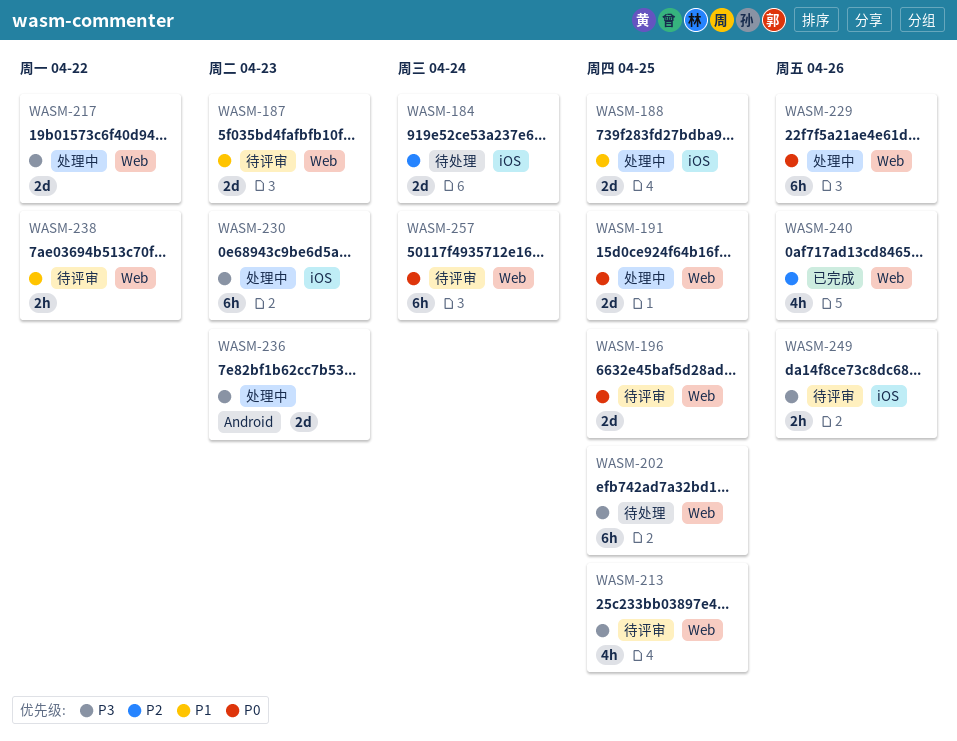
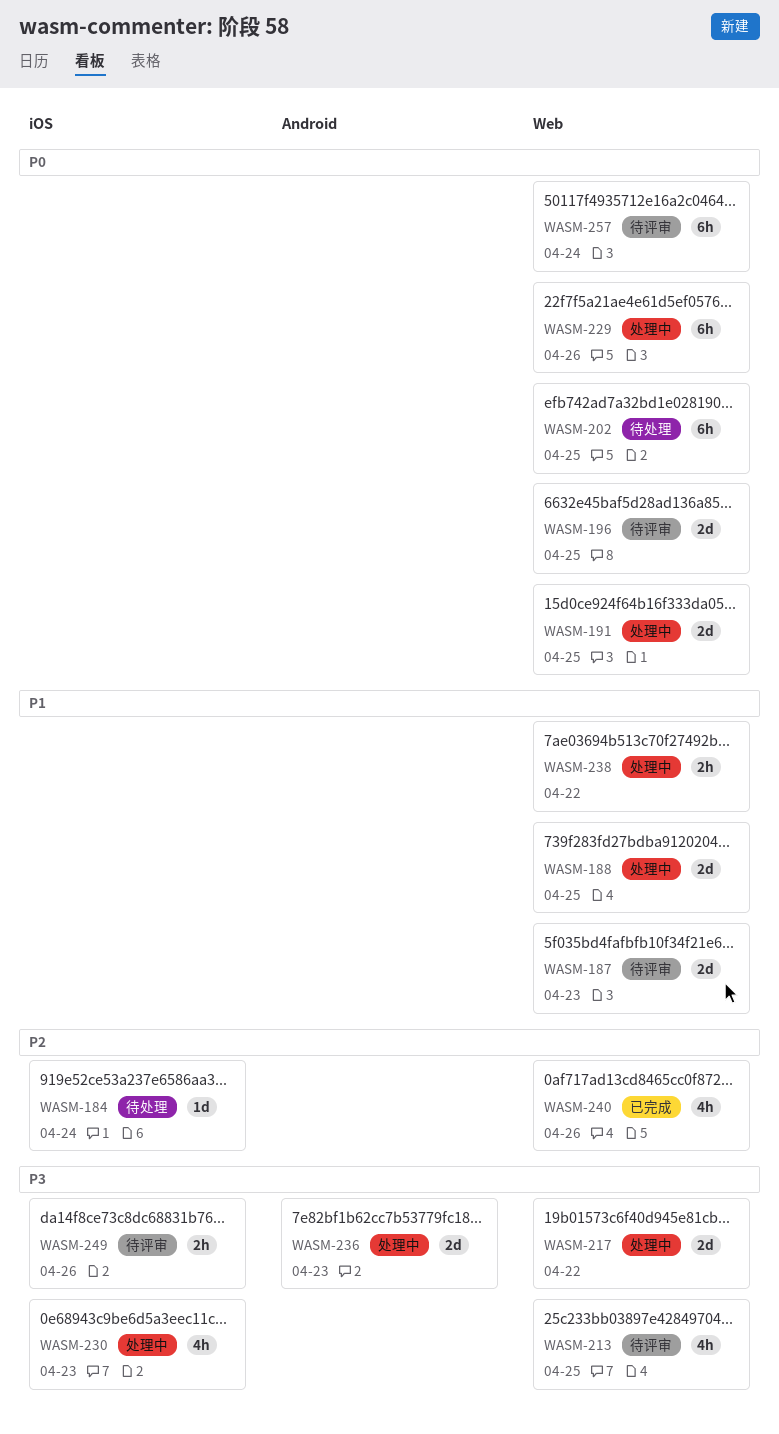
WASM-184, estimate: 2d -> 1d
WASM-188, label: iOS -> Web
WASM-202, priority: P3 -> P0
WASM-230, estimate: 6h -> 4h
WASM-238, status: 待评审 -> 处理中

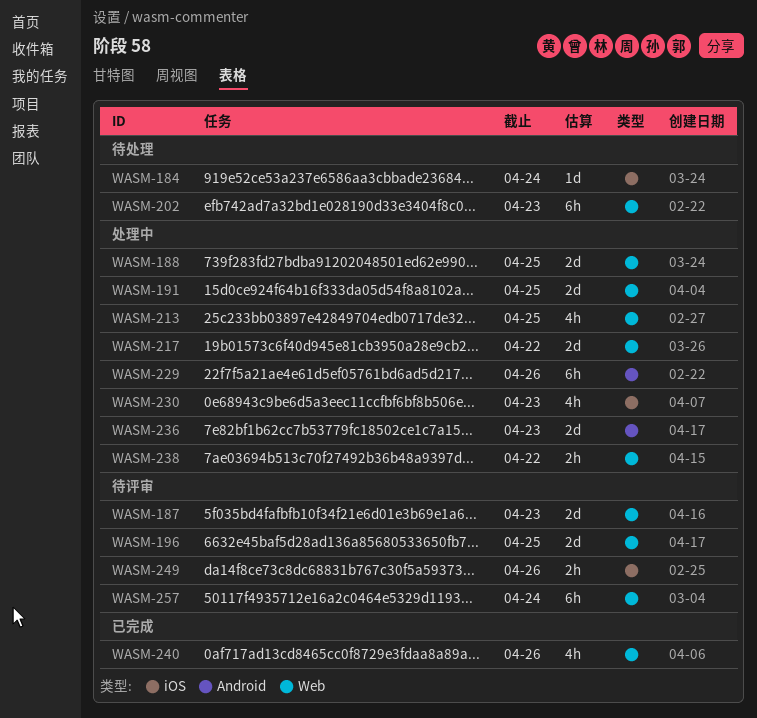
WASM-202, due: Apr 25 -> Apr 23
WASM-213, status: 待评审 -> 处理中
WASM-229, label: Web -> Android

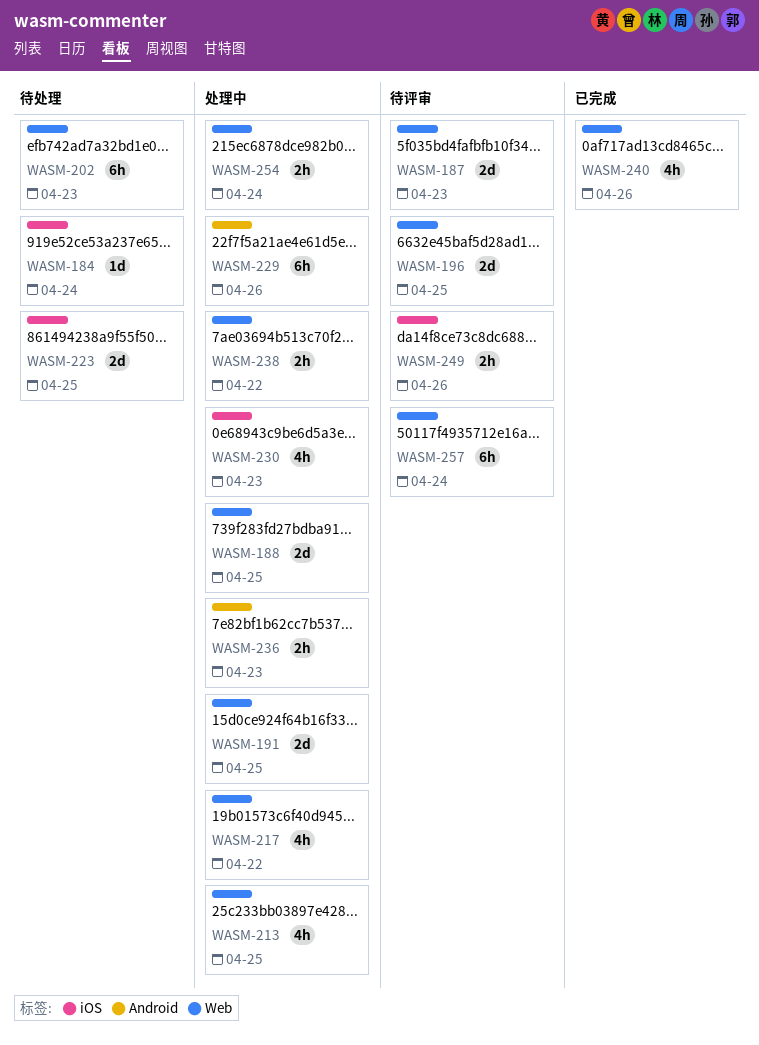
WASM-217, estimate: 2d -> 4h
WASM-223: none -> present
WASM-236, estimate: 2d -> 2h
WASM-254: none -> present

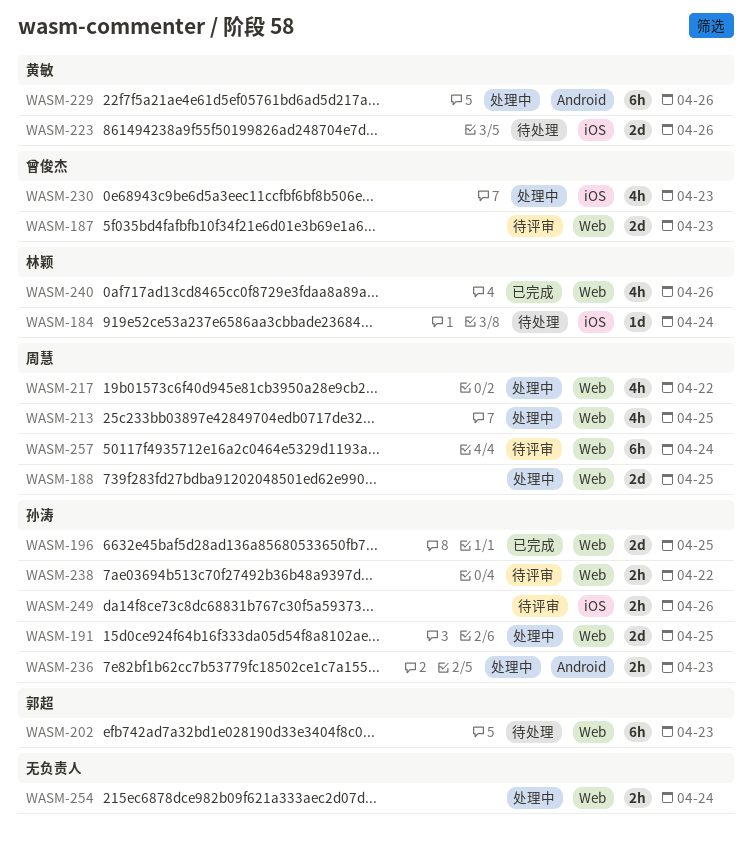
WASM-196, status: 待评审 -> 已完成
WASM-223, due: Apr 25 -> Apr 26
WASM-238, status: 处理中 -> 待评审

